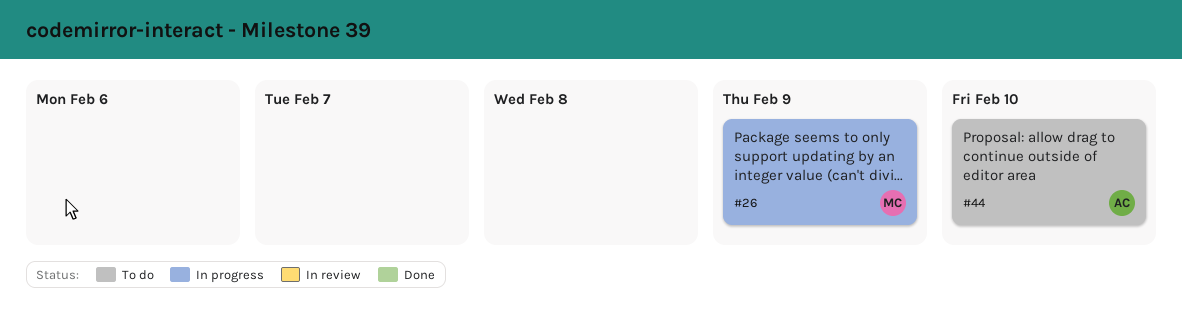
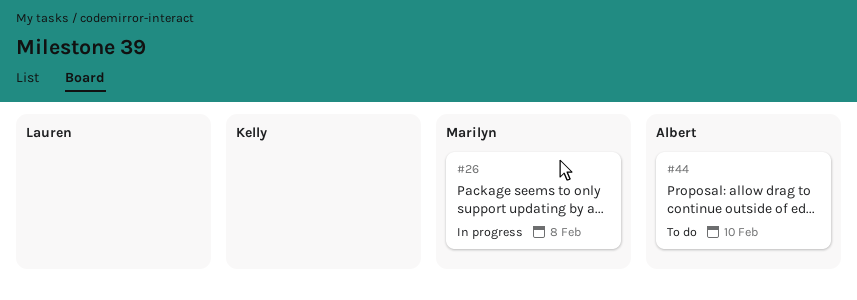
#26, day: Feb 9 -> Feb 8

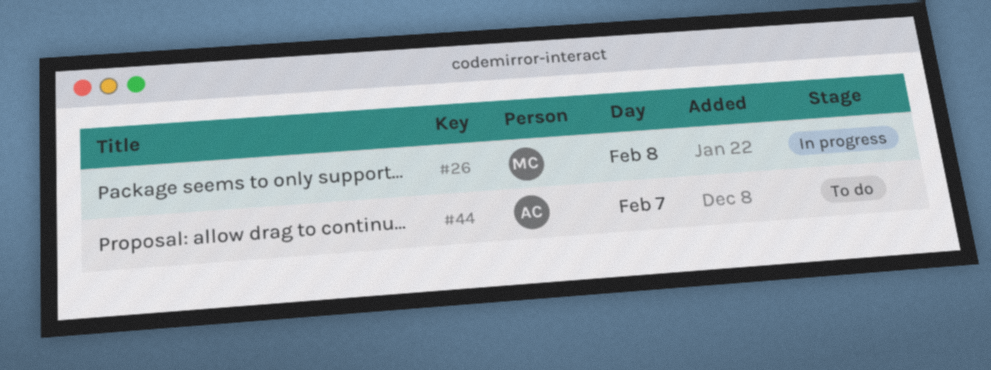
#44, day: Feb 10 -> Feb 7

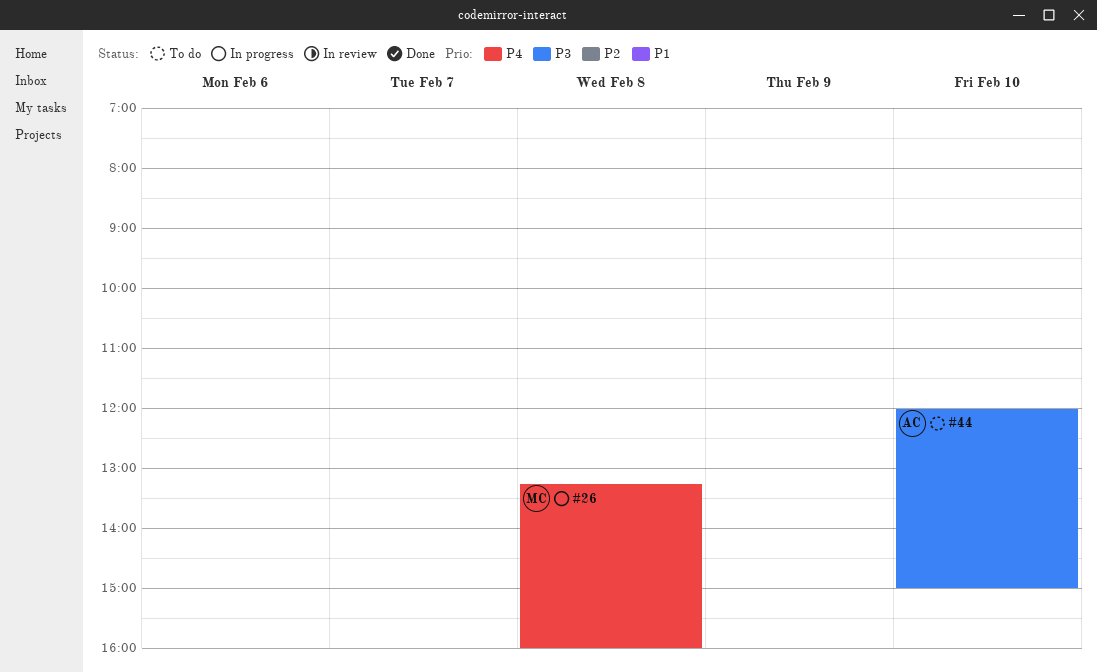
#44, day: Feb 7 -> Feb 10

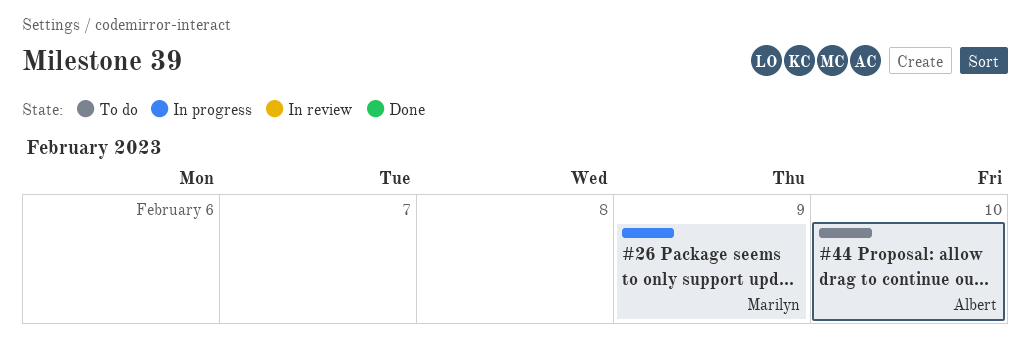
#26, day: Feb 8 -> Feb 9

